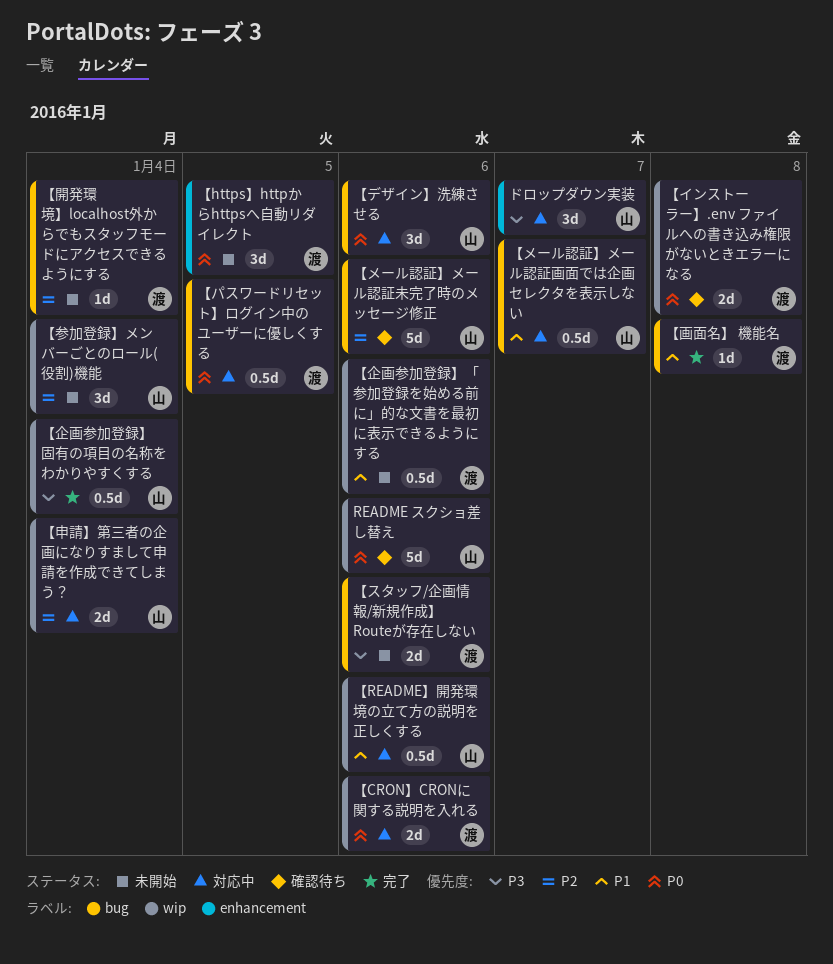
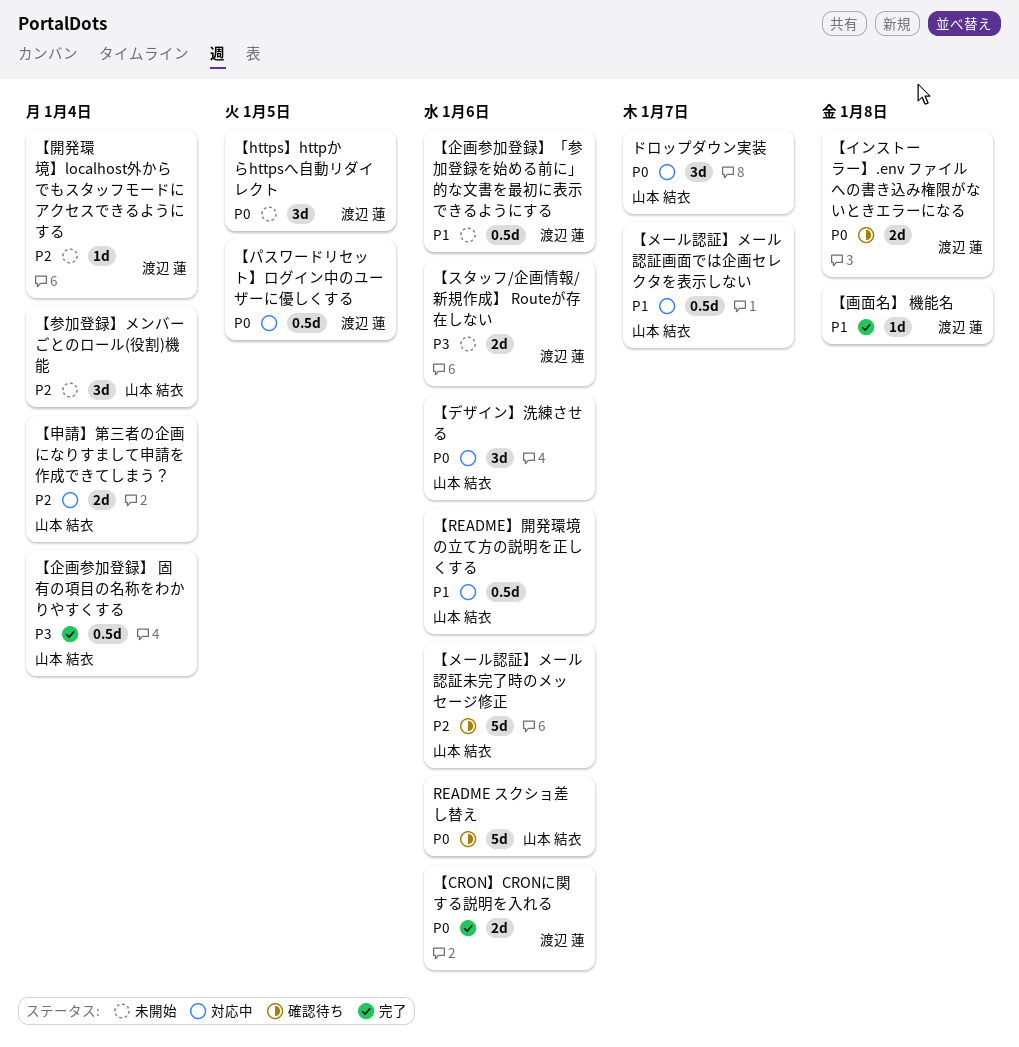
【CRON】CRONに関する説明を入れる, status: 対応中 -> 完了
ドロップダウン実装, priority: P3 -> P0

